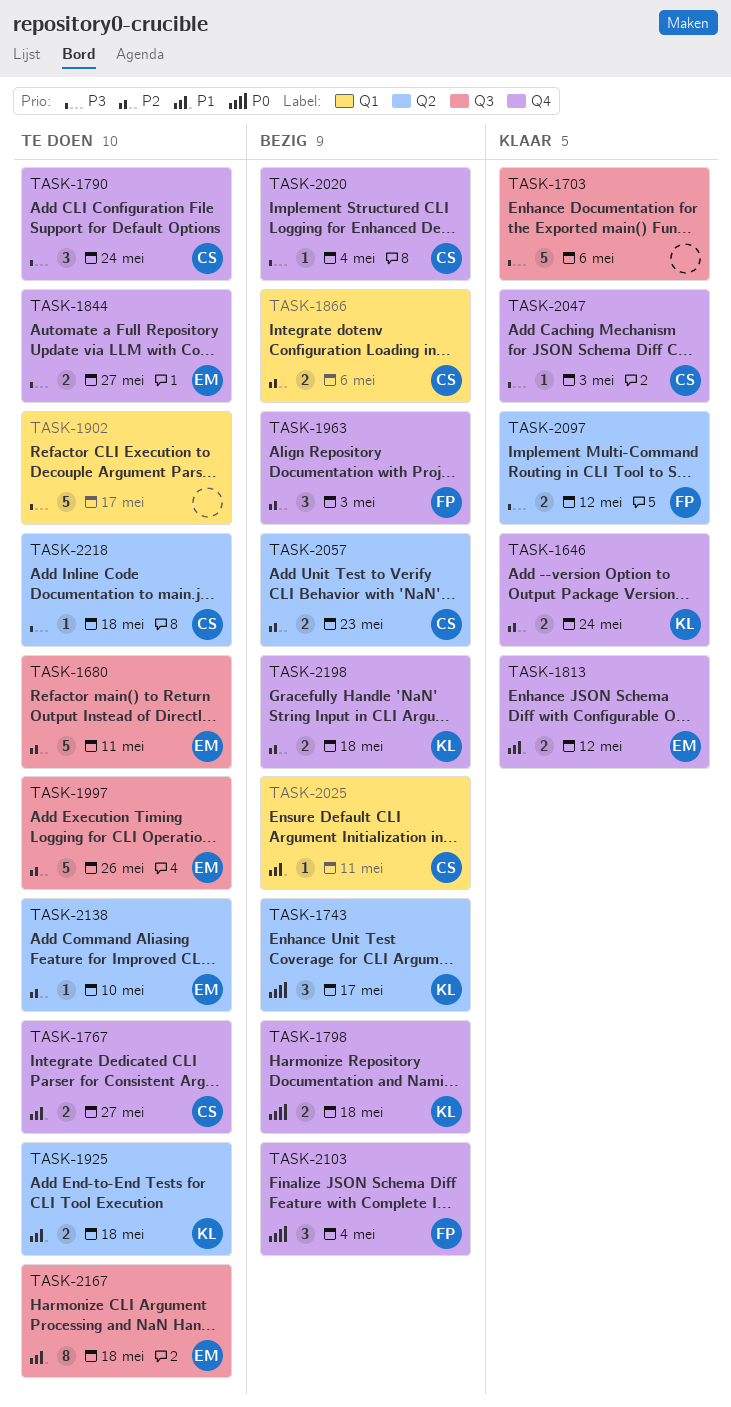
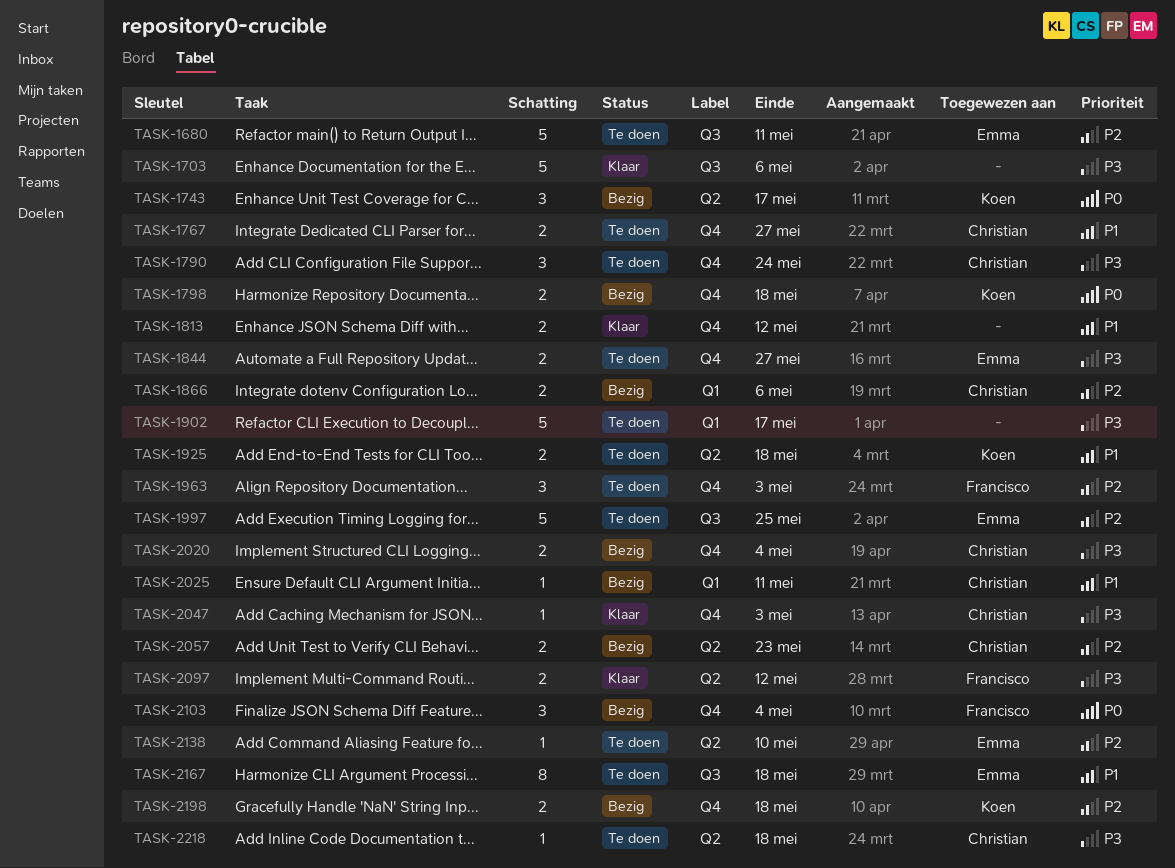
TASK-1646: present -> none
TASK-1813, owner: Emma -> none
TASK-1963, status: Bezig -> Te doen
TASK-1997, due: May 26 -> May 25
TASK-2020, estimate: 1 -> 2

